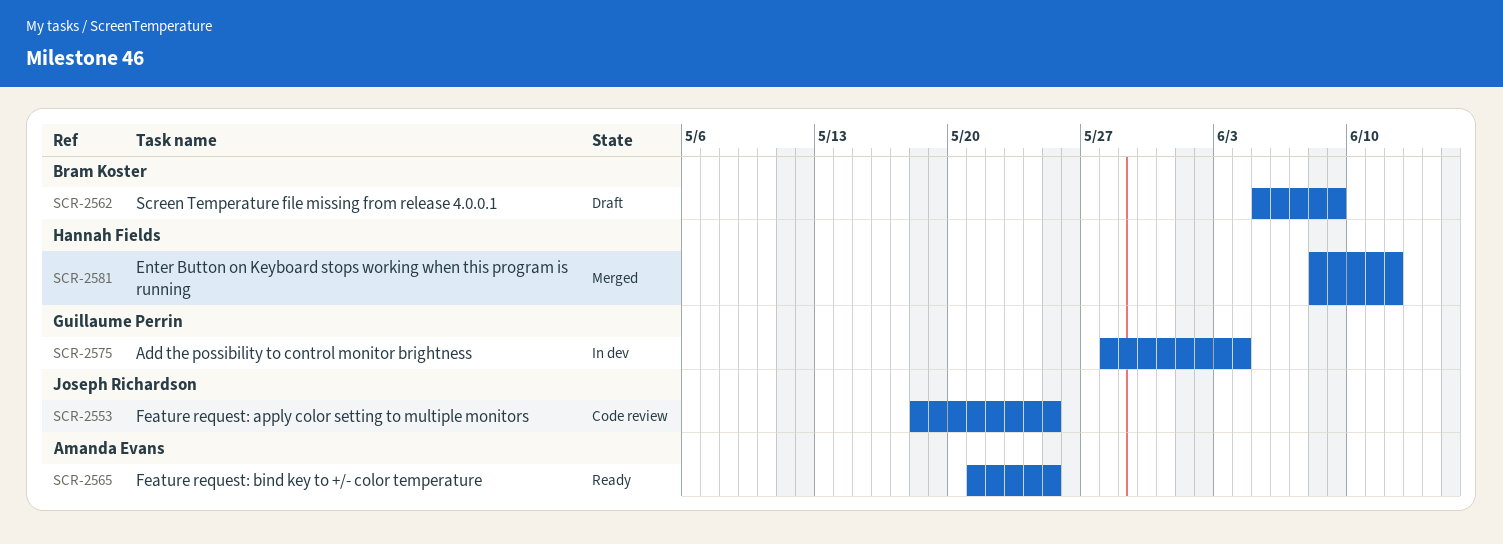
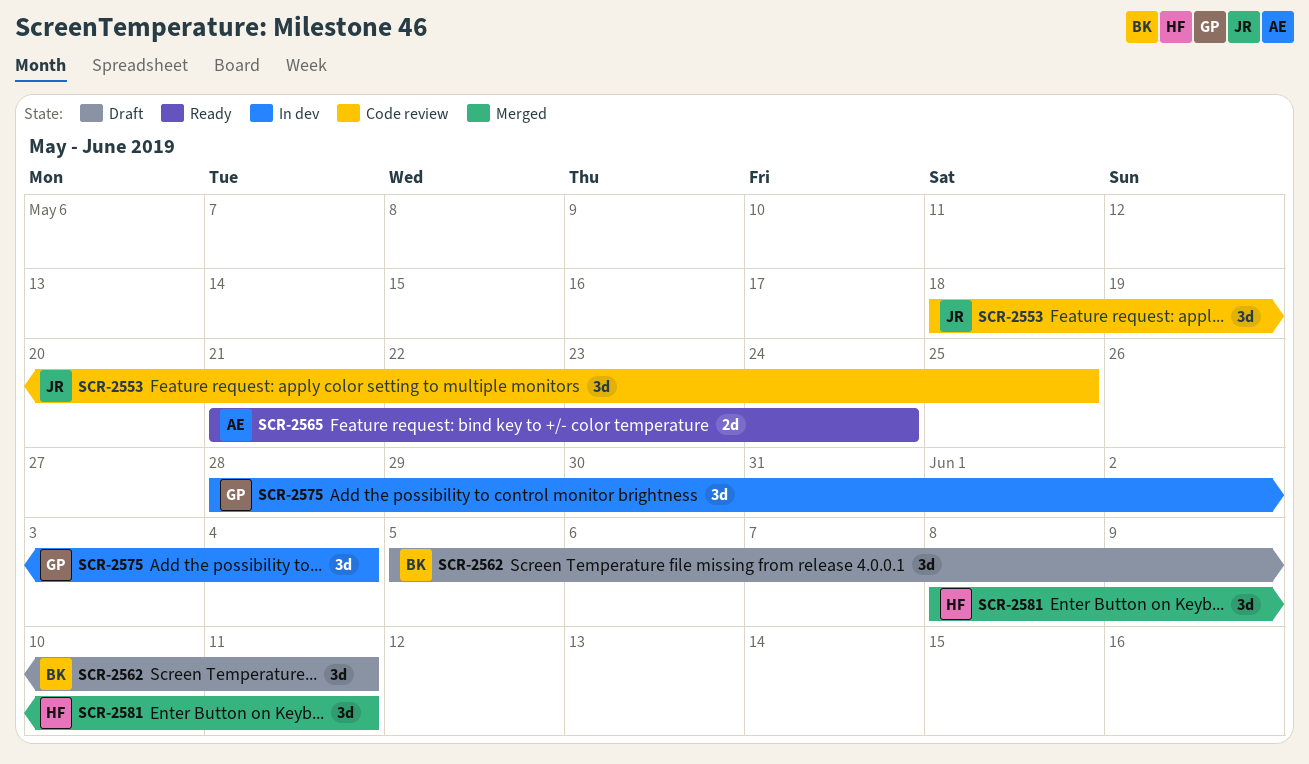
SCR-2562, due: Jun 9 -> Jun 11
SCR-2565, due: May 25 -> May 24
SCR-2581, due: Jun 12 -> Jun 11

